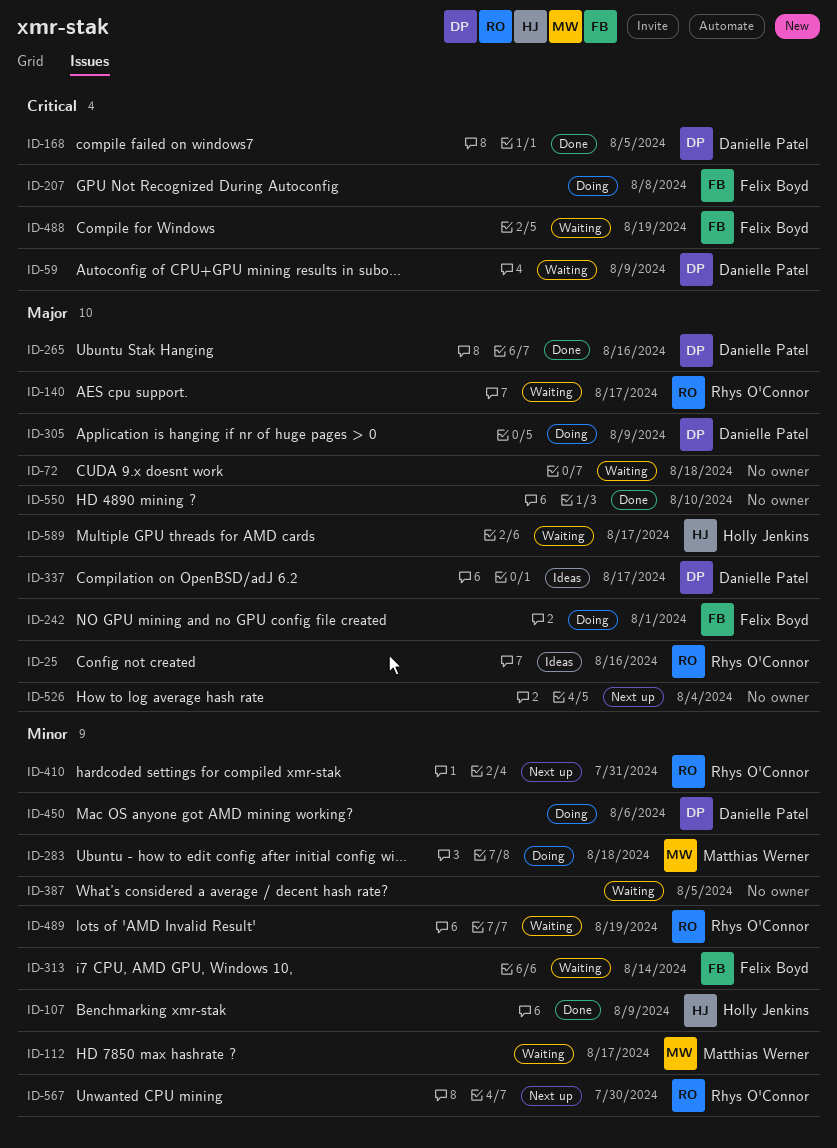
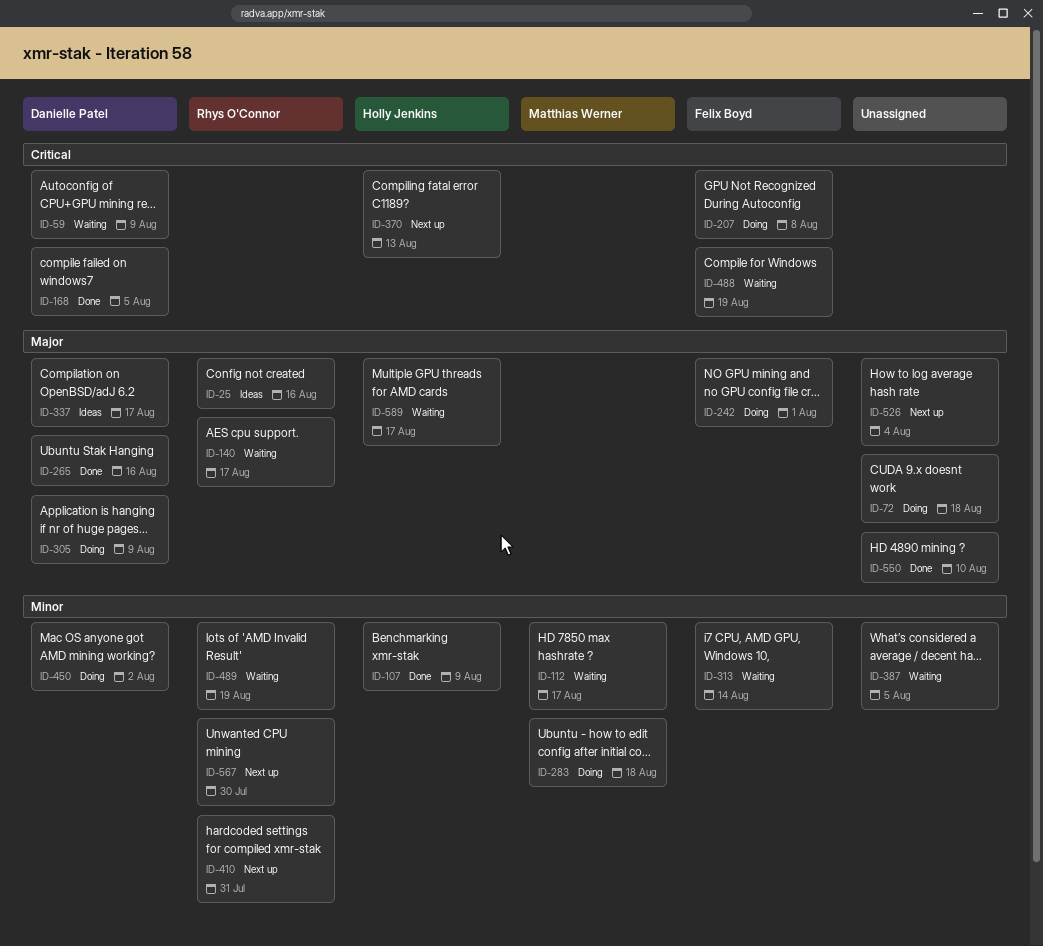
ID-72, status: Waiting -> Doing
ID-370: none -> present
ID-450, due: Aug 6 -> Aug 2

